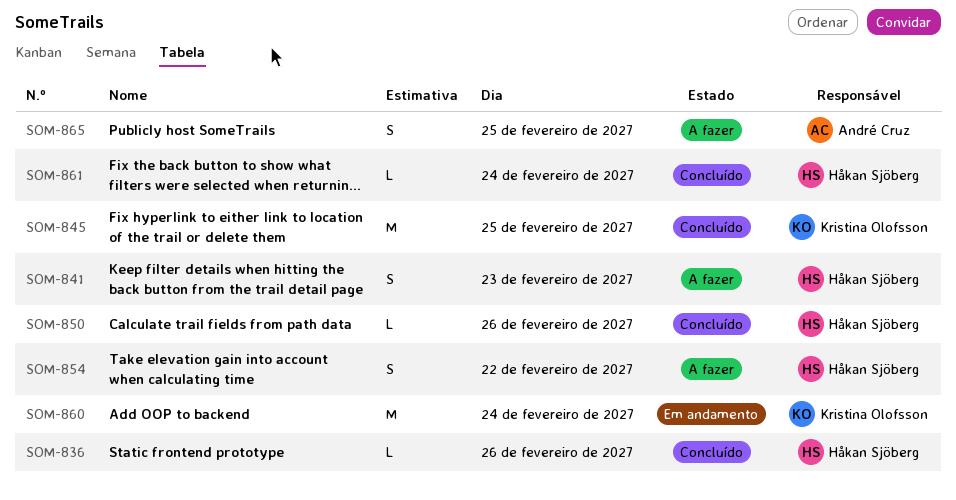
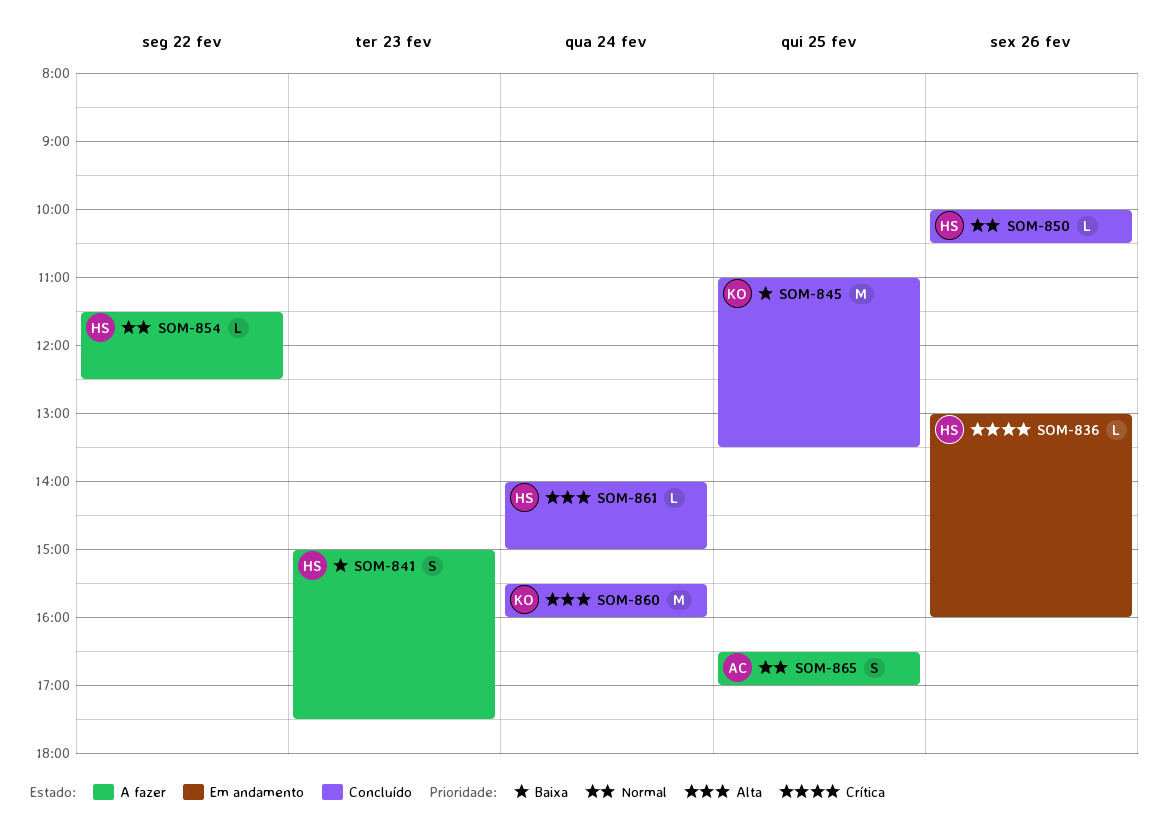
SOM-836, status: Concluído -> Em andamento
SOM-854, estimate: S -> L
SOM-860, status: Em andamento -> Concluído

